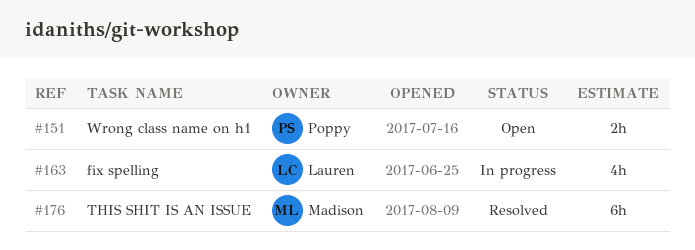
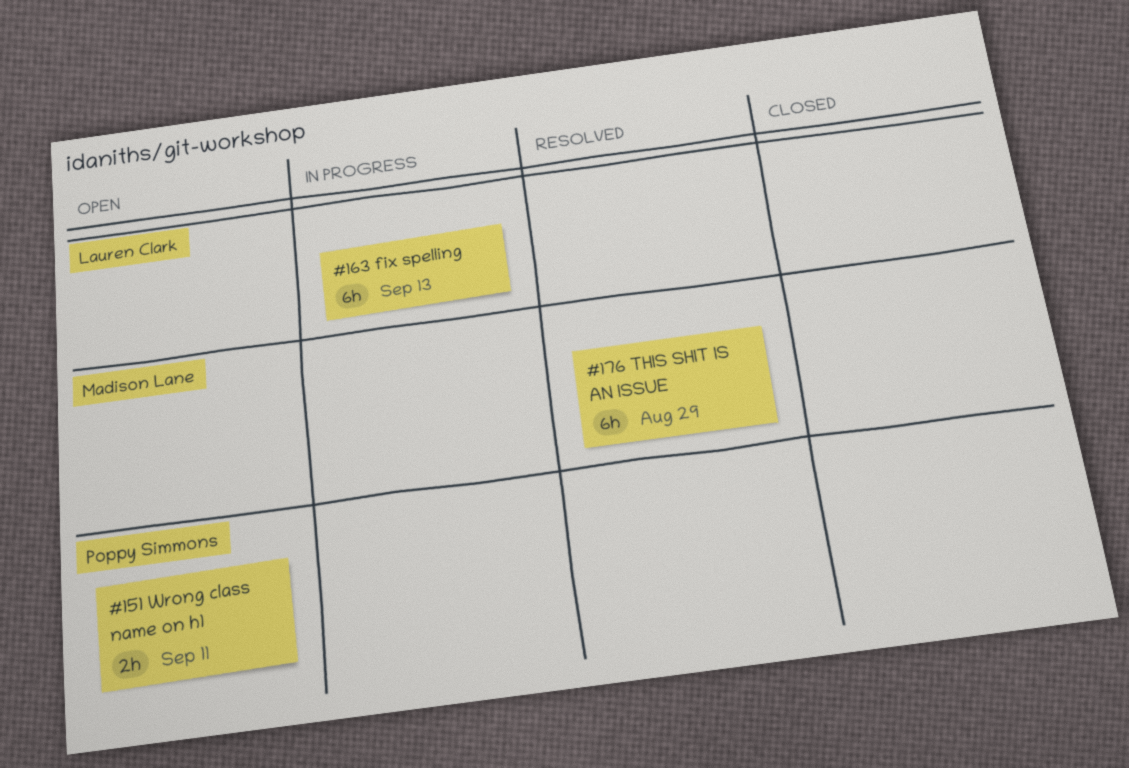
#163, estimate: 4h -> 6h

